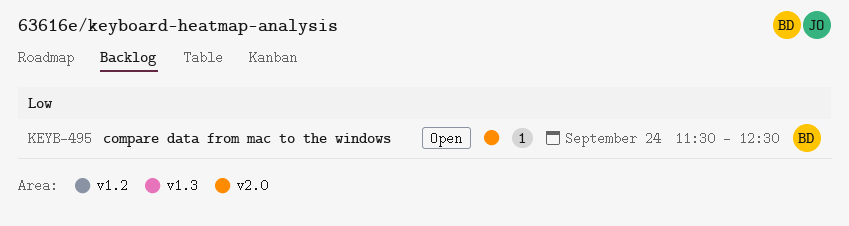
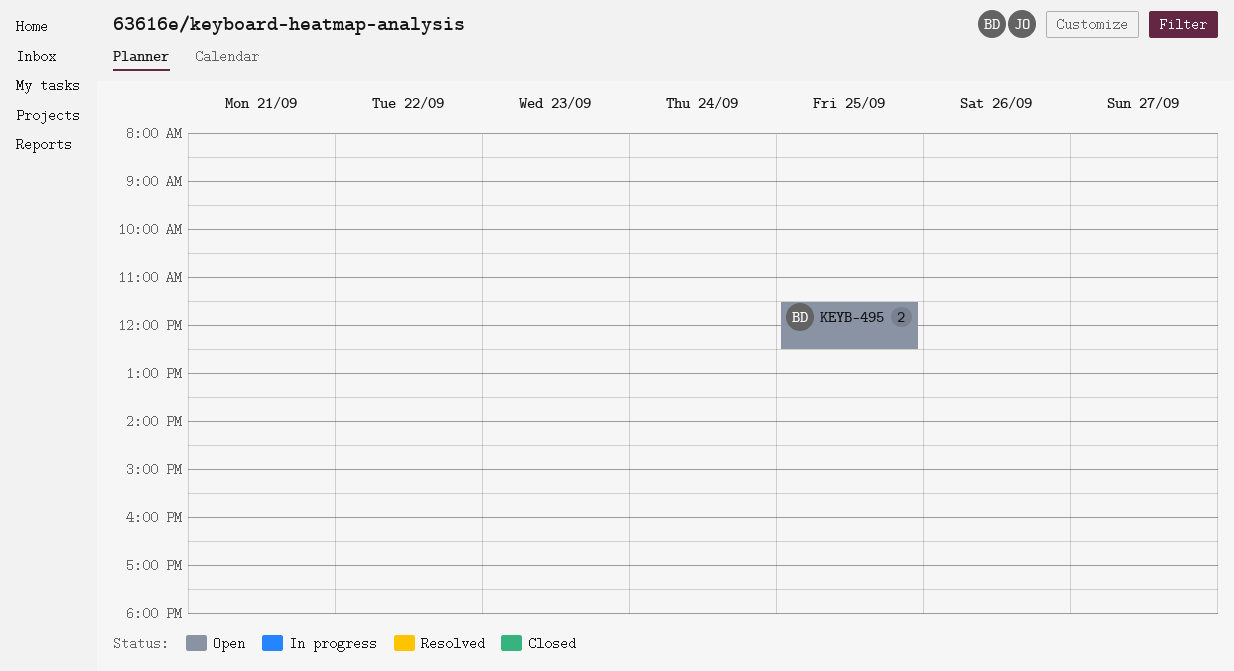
KEYB-495, estimate: 1 -> 2
KEYB-495, day: Sep 24 -> Sep 25

